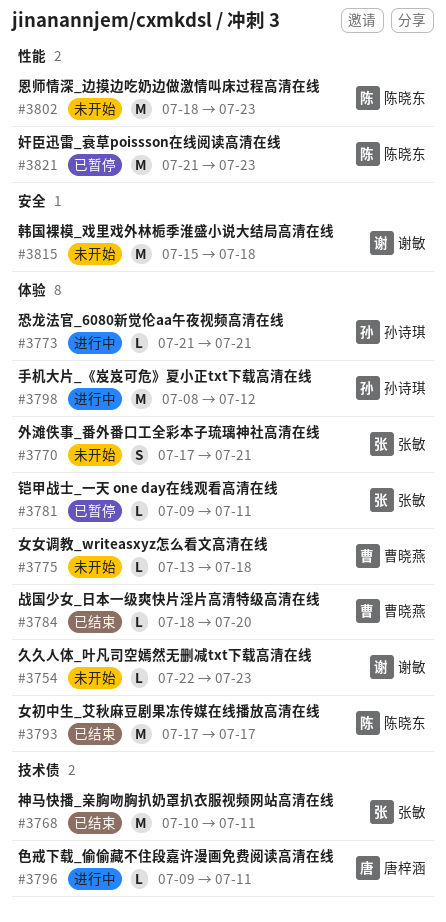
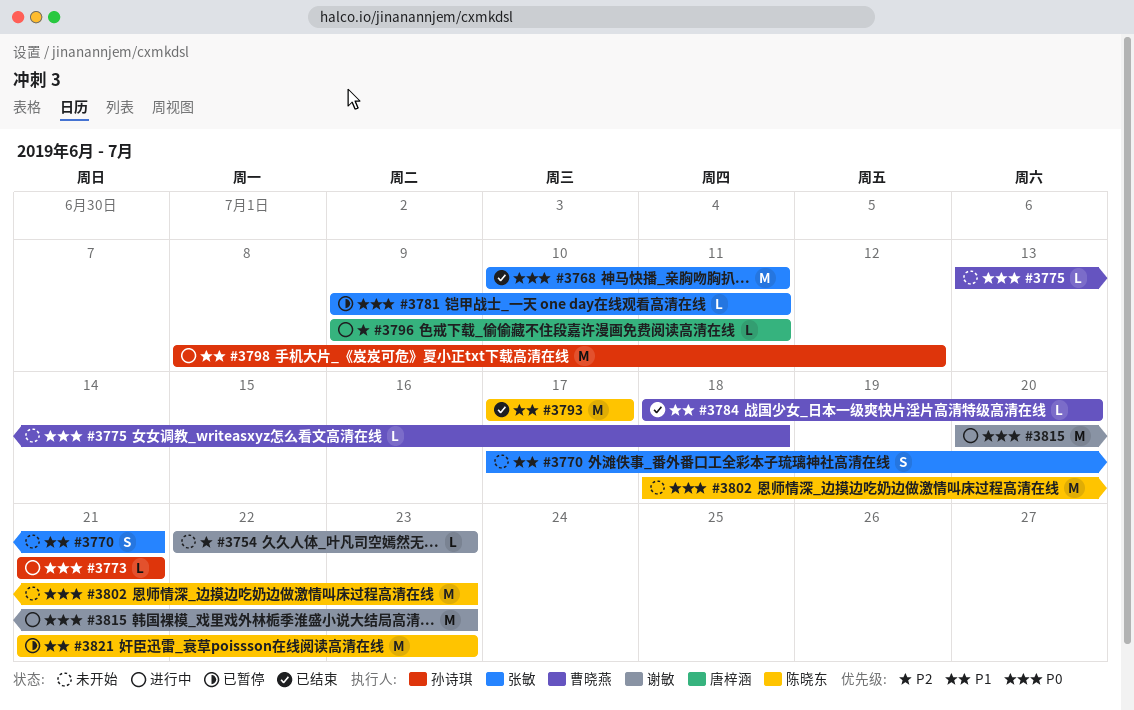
#3815, status: 未开始 -> 进行中
#3815, start: Jul 15 -> Jul 20
#3815, due: Jul 18 -> Jul 23

